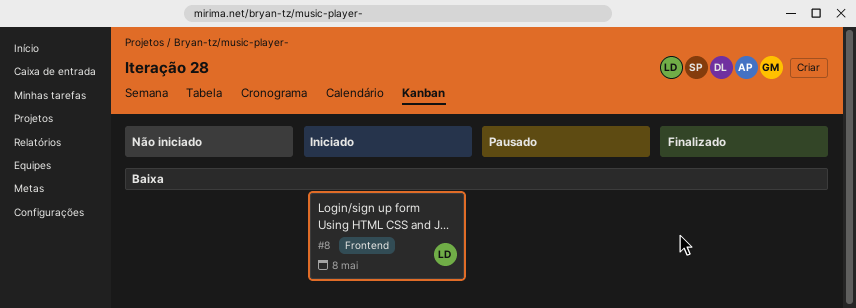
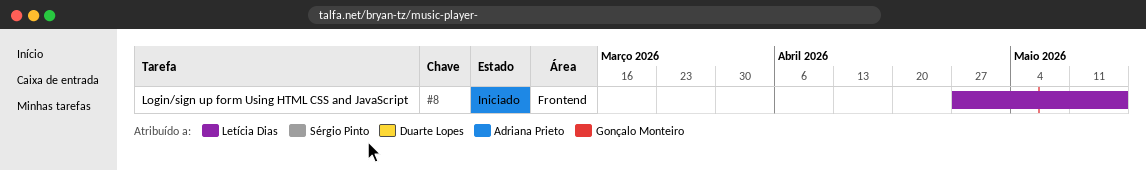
#8, due: May 8 -> May 15

